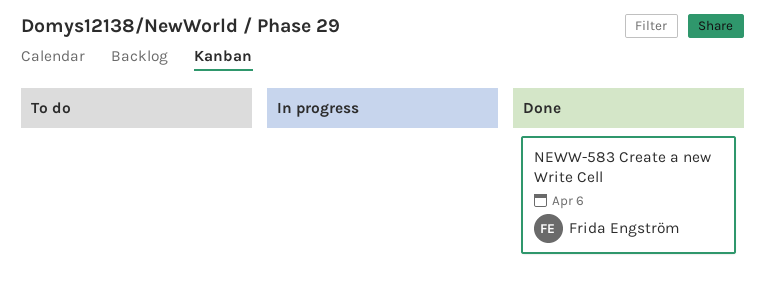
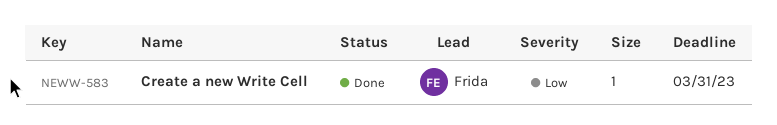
NEWW-583, due: Apr 6 -> Mar 31

